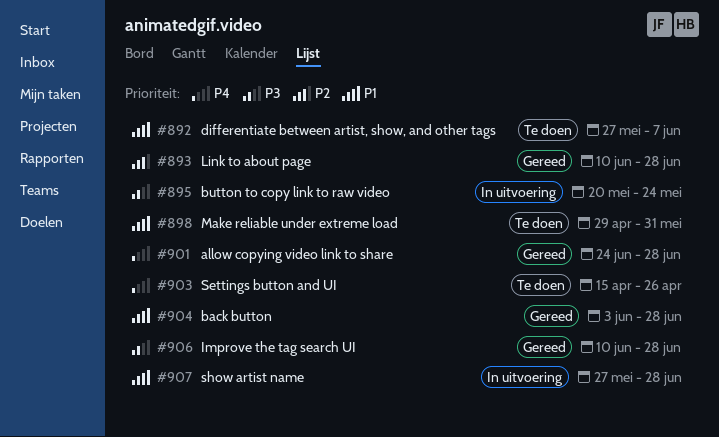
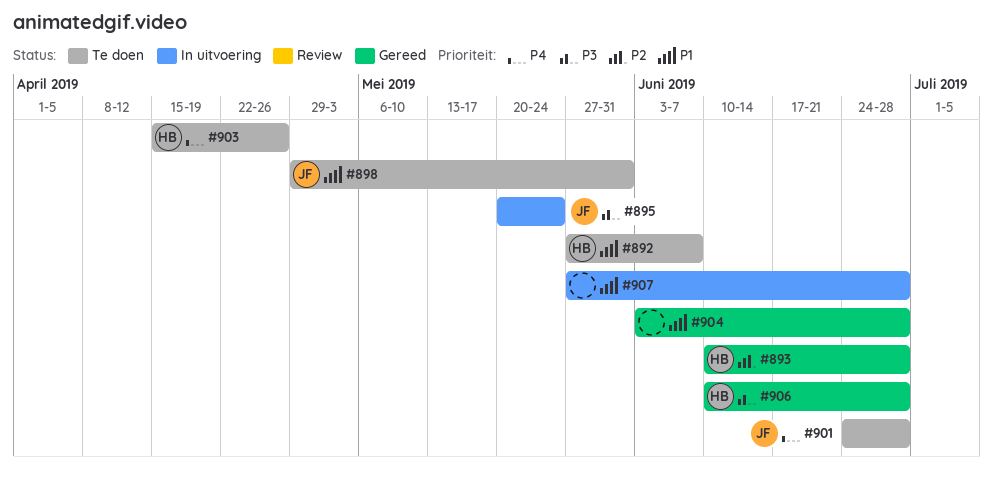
#901, status: Gereed -> Te doen

